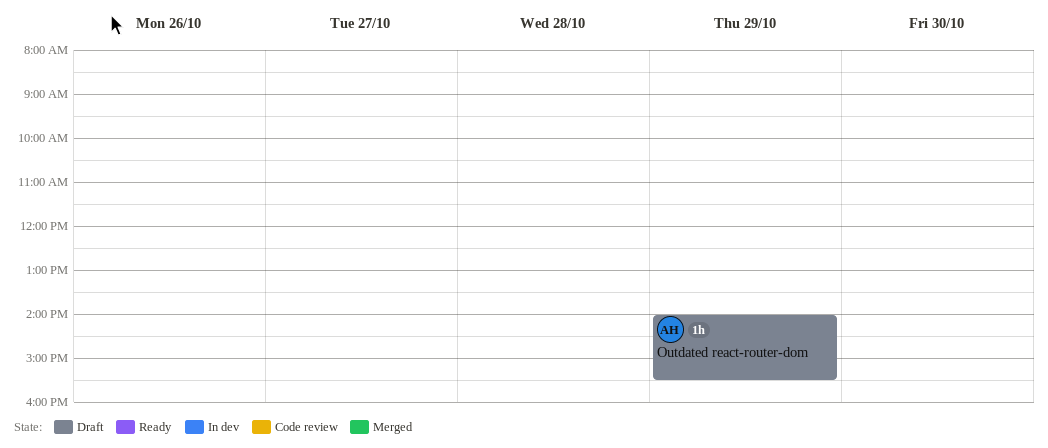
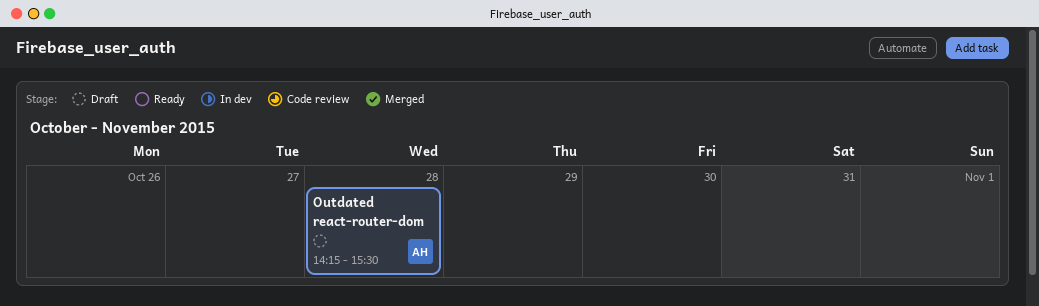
Outdated react-router-dom, day: Oct 29 -> Oct 28
Outdated react-router-dom, begins: 14:00 -> 14:15

